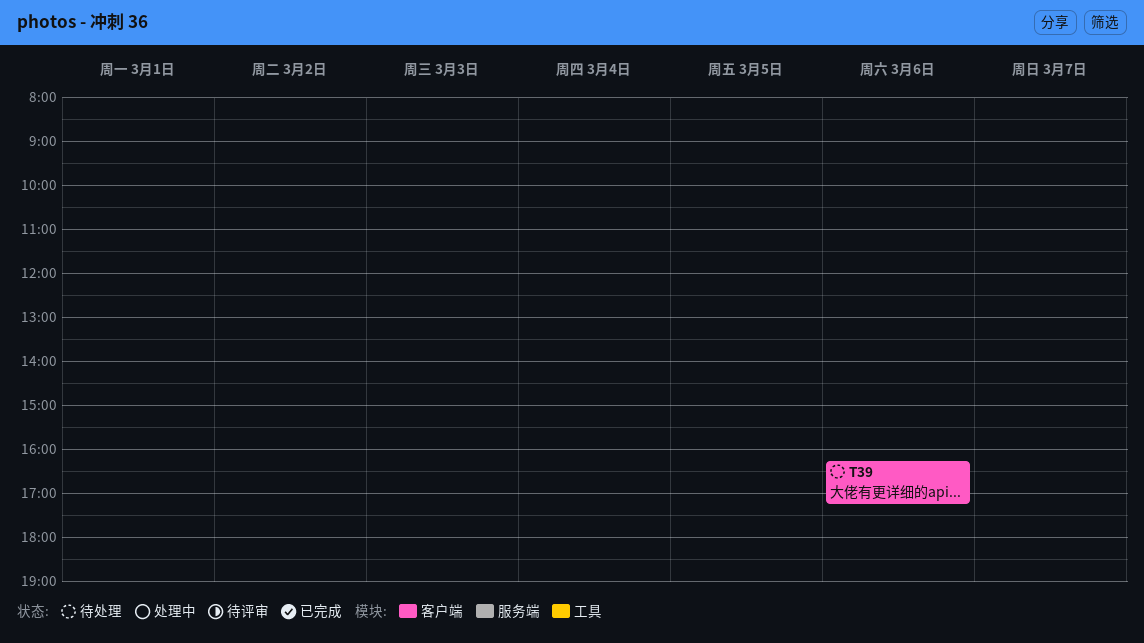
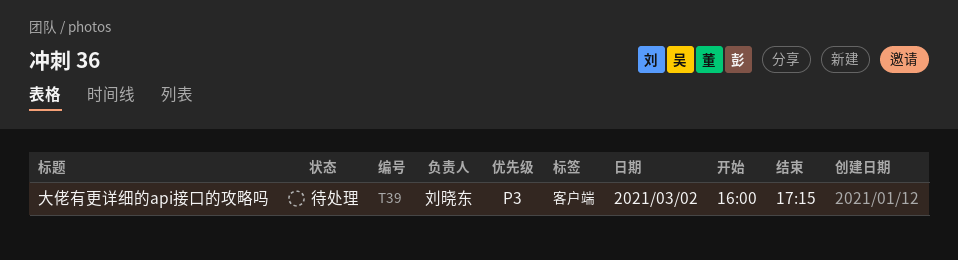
T39, day: Mar 6 -> Mar 2
T39, begins: 16:15 -> 16:00

